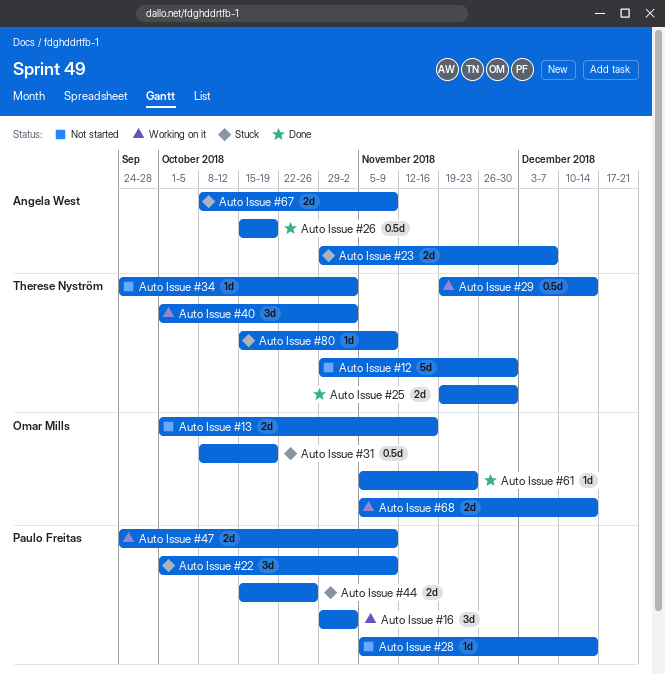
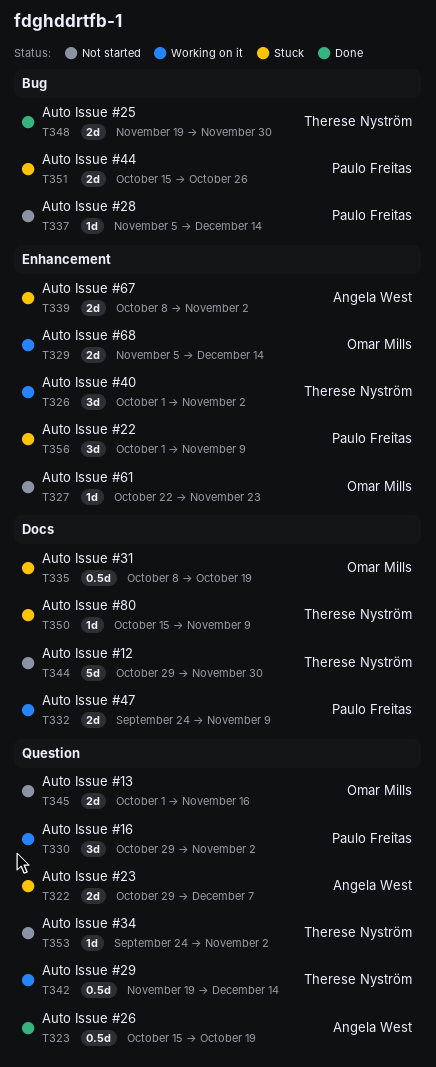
Auto Issue #61, status: Done -> Not started
Auto Issue #61, start: Nov 5 -> Oct 22
Auto Issue #67, due: Nov 9 -> Nov 2

